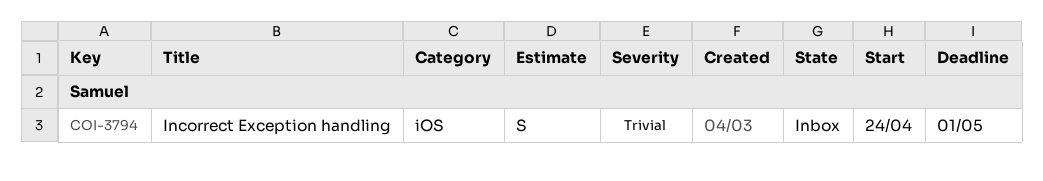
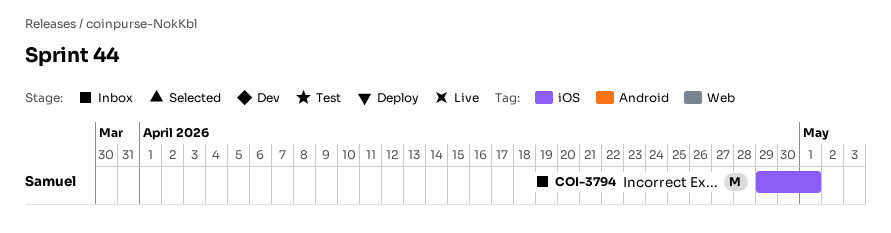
COI-3794, estimate: S -> M
COI-3794, start: Apr 24 -> Apr 29

